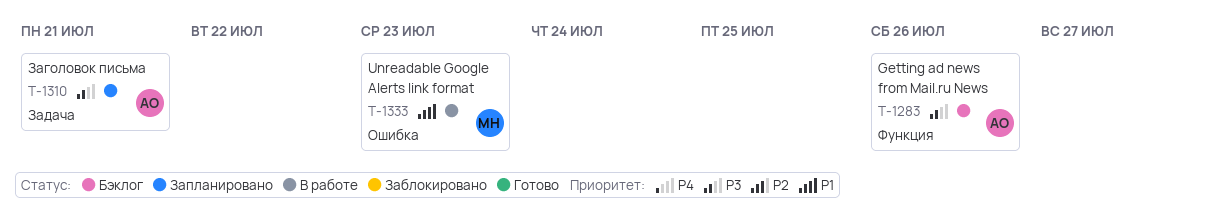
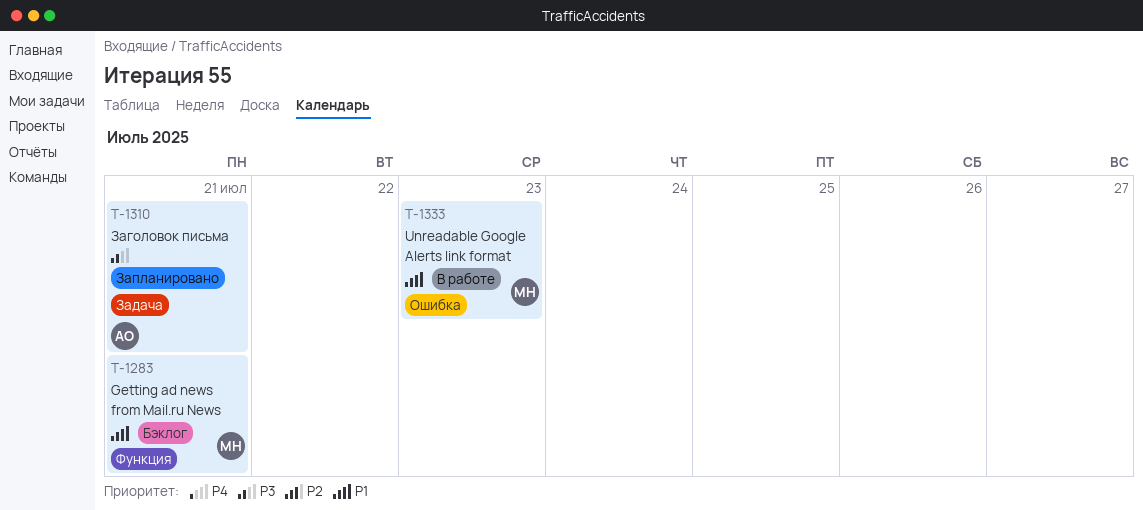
T-1283, owner: АО -> МН
T-1283, priority: P3 -> P1
T-1283, due: Jul 26 -> Jul 21

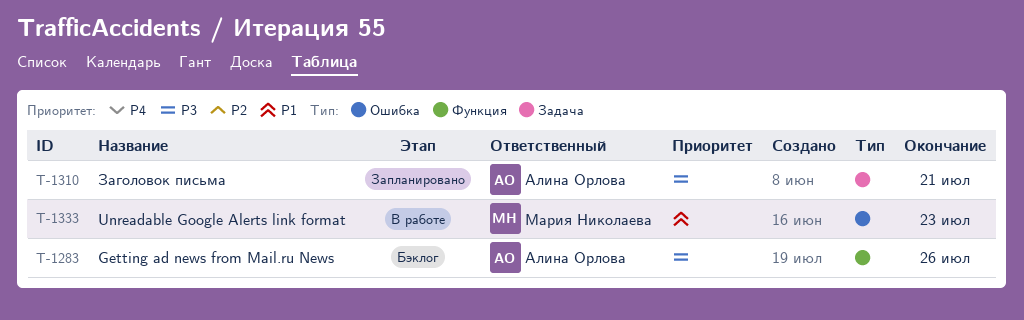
T-1283, owner: Мария Николаева -> Алина Орлова
T-1283, priority: P1 -> P3
T-1283, due: Jul 21 -> Jul 26

